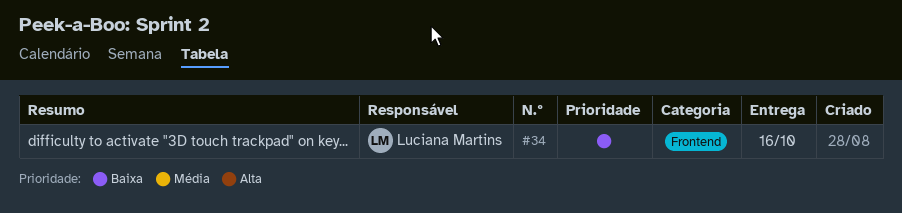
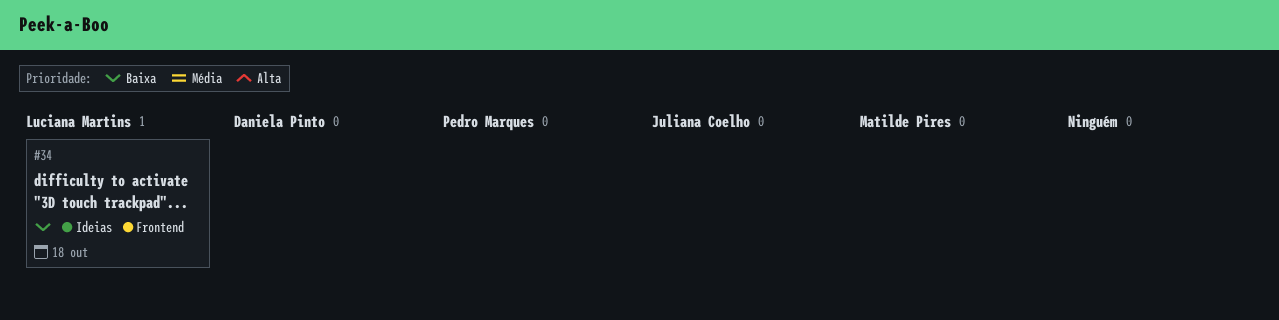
#34, due: Oct 16 -> Oct 18

